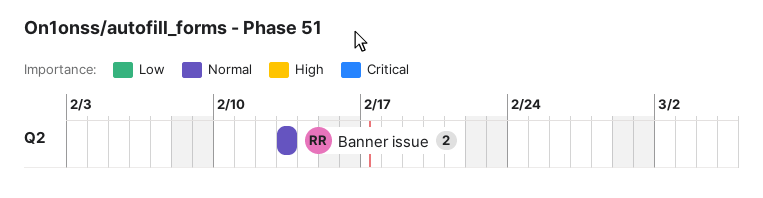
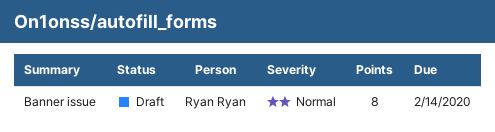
Banner issue, estimate: 2 -> 8
Banner issue, due: Feb 13 -> Feb 14

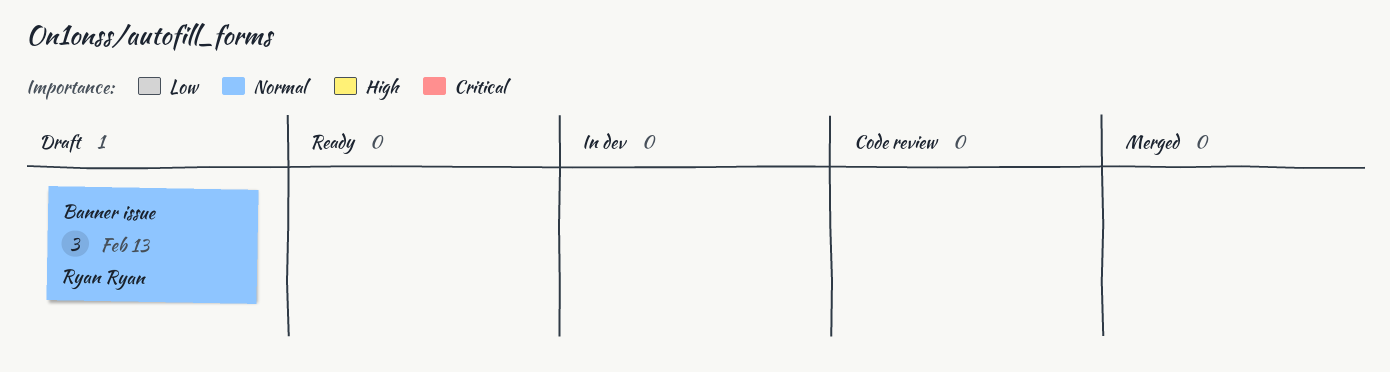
Banner issue, estimate: 8 -> 3
Banner issue, due: Feb 14 -> Feb 13

